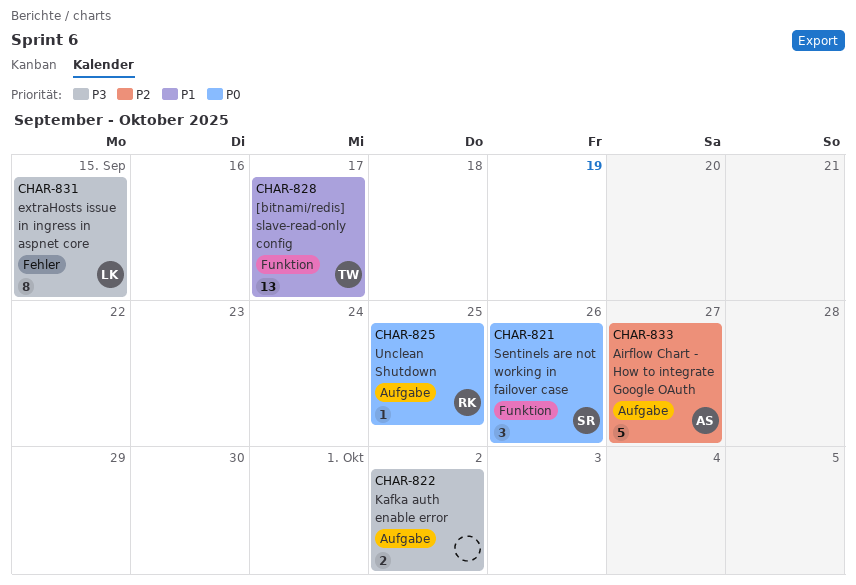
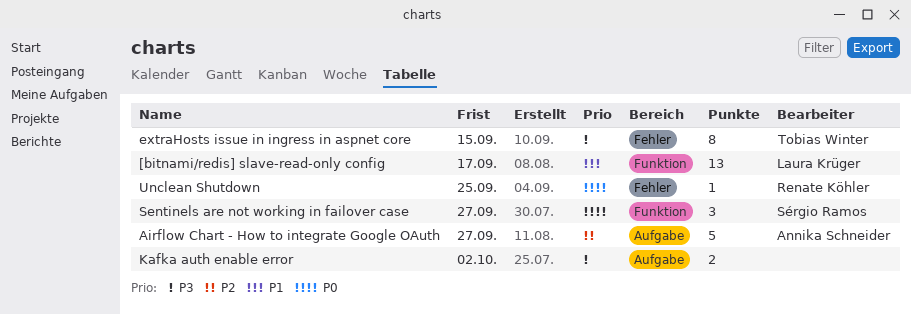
[bitnami/redis] slave-read-only config, owner: Tobias Winter -> Laura Krüger
extraHosts issue in ingress in aspnet core, owner: Laura Krüger -> Tobias Winter
Sentinels are not working in failover case, due: Sep 26 -> Sep 27
Unclean Shutdown, label: Aufgabe -> Fehler

